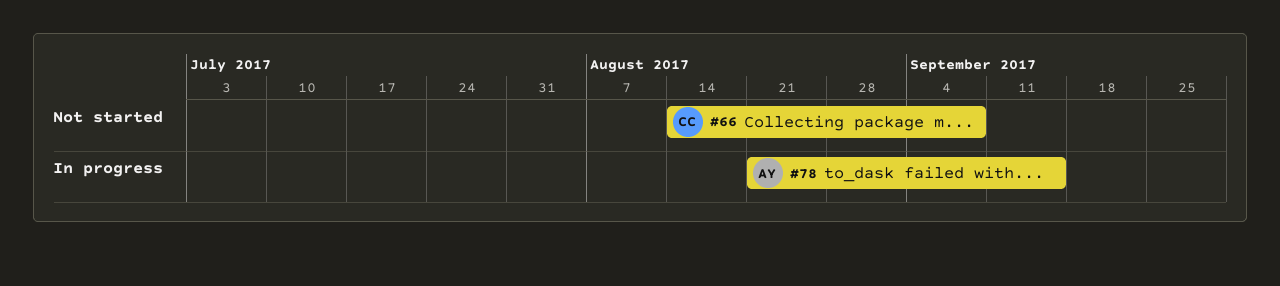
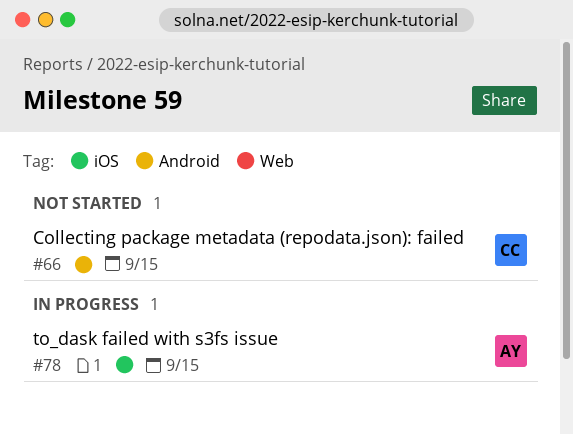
#66, due: Sep 8 -> Sep 15

